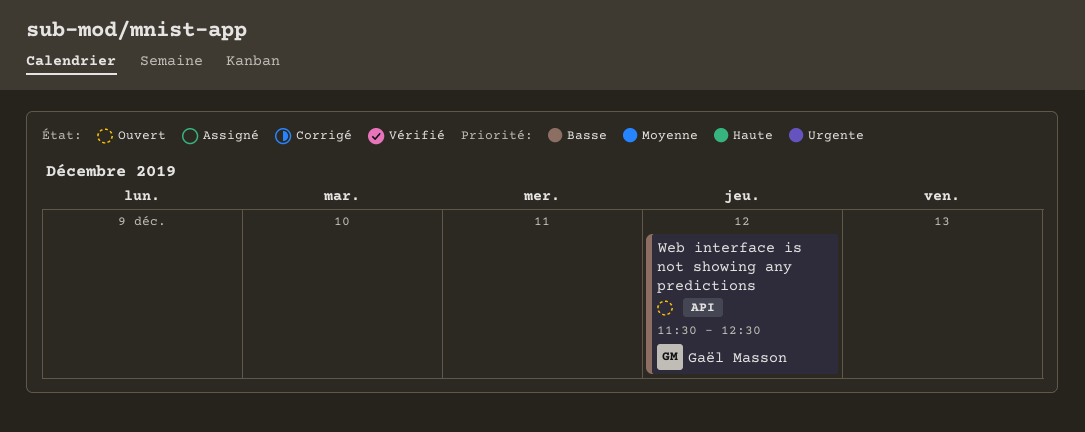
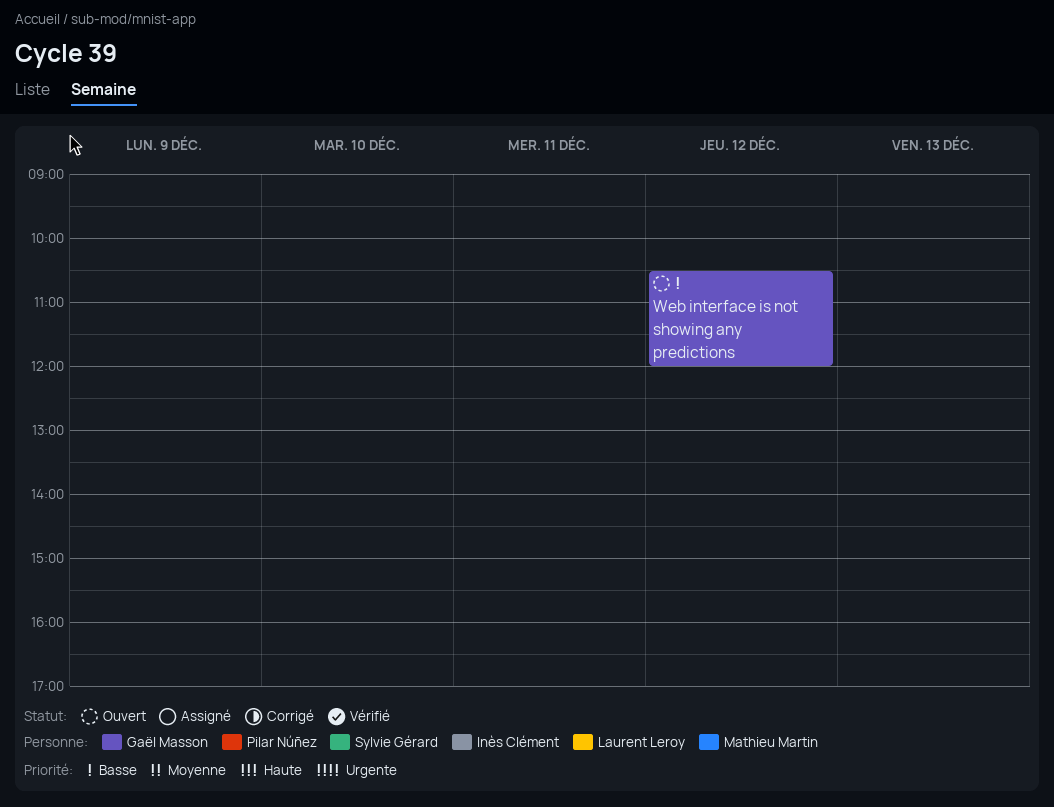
Web interface is not showing any predictions, begins: 11:30 -> 10:30
Web interface is not showing any predictions, ends: 12:30 -> 12:00

